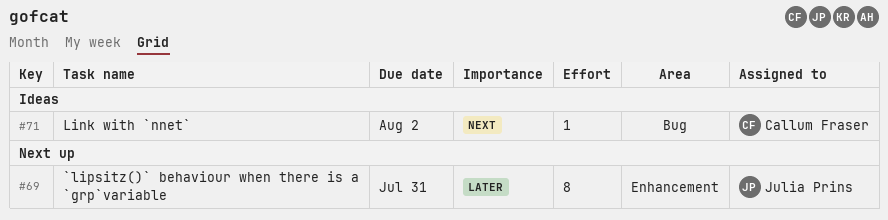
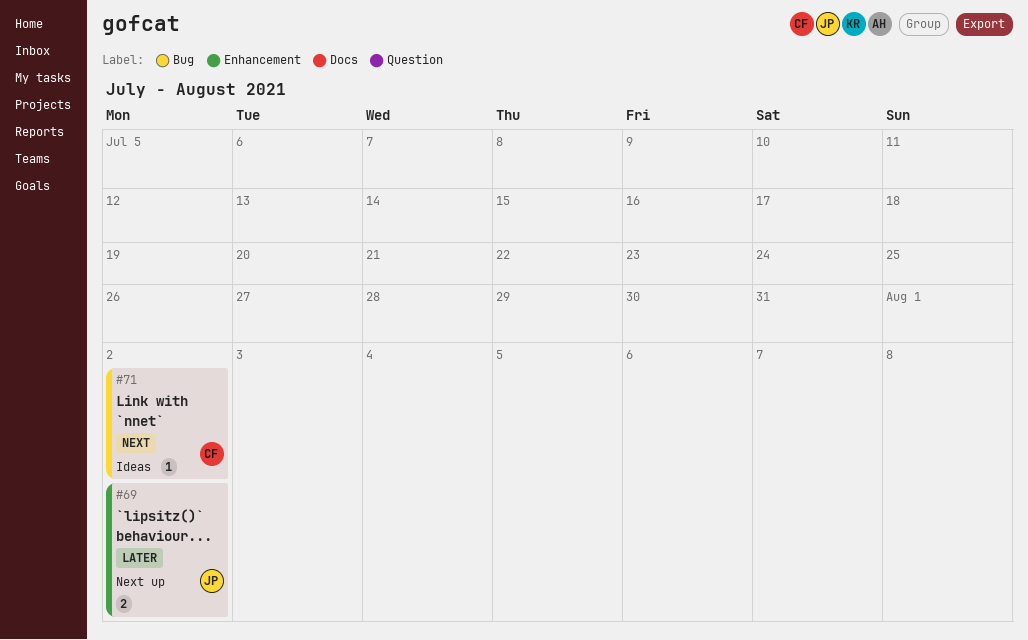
#69, estimate: 8 -> 2
#69, due: Jul 31 -> Aug 2

